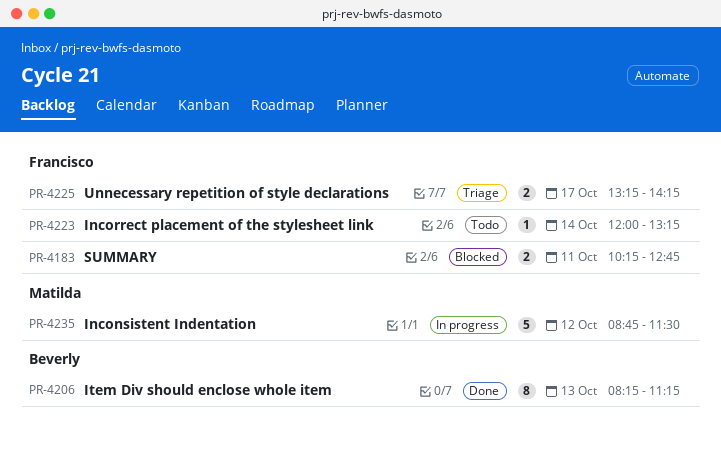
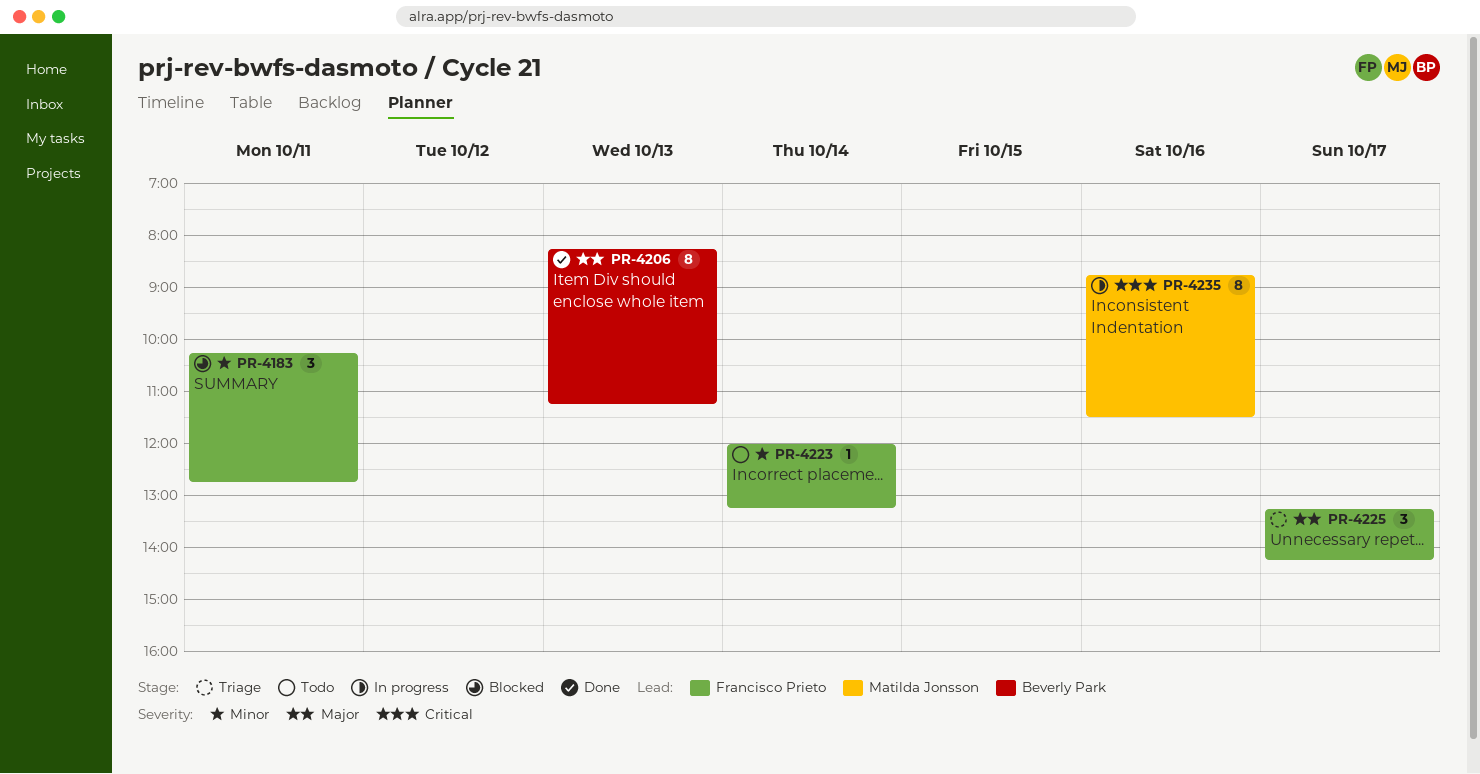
PR-4183, estimate: 2 -> 3
PR-4225, estimate: 2 -> 3
PR-4235, estimate: 5 -> 8
PR-4235, day: Oct 12 -> Oct 16

